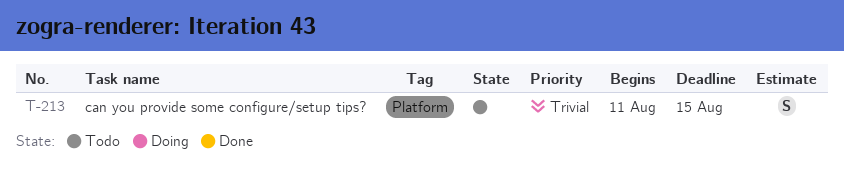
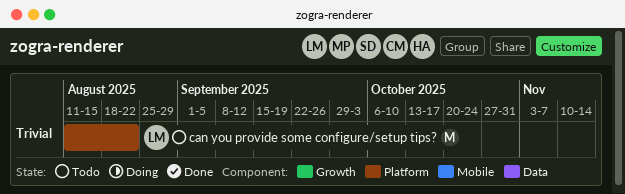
can you provide some configure/setup tips?, estimate: S -> M
can you provide some configure/setup tips?, due: Aug 15 -> Aug 22

